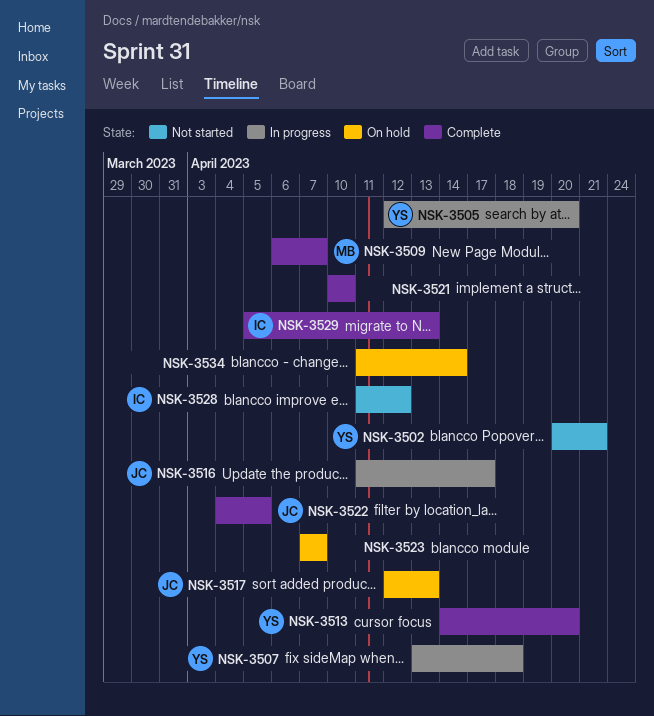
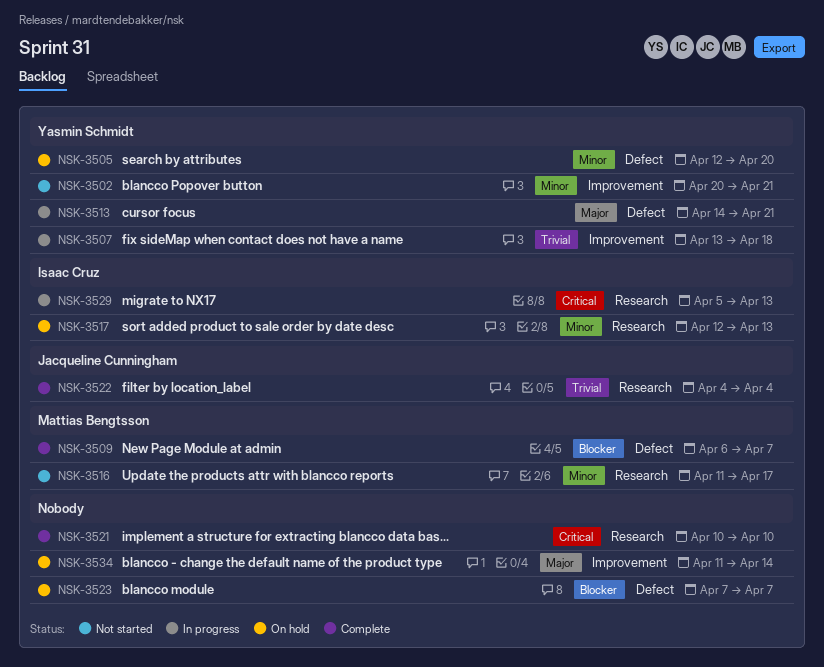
NSK-3505, status: In progress -> On hold
NSK-3513, status: Complete -> In progress
NSK-3513, due: Apr 20 -> Apr 21
NSK-3516, status: In progress -> Not started
NSK-3516, owner: Jacqueline Cunningham -> Mattias Bengtsson
NSK-3517, owner: Jacqueline Cunningham -> Isaac Cruz
NSK-3522, due: Apr 5 -> Apr 4
NSK-3528: present -> none
NSK-3529, status: Complete -> In progress

